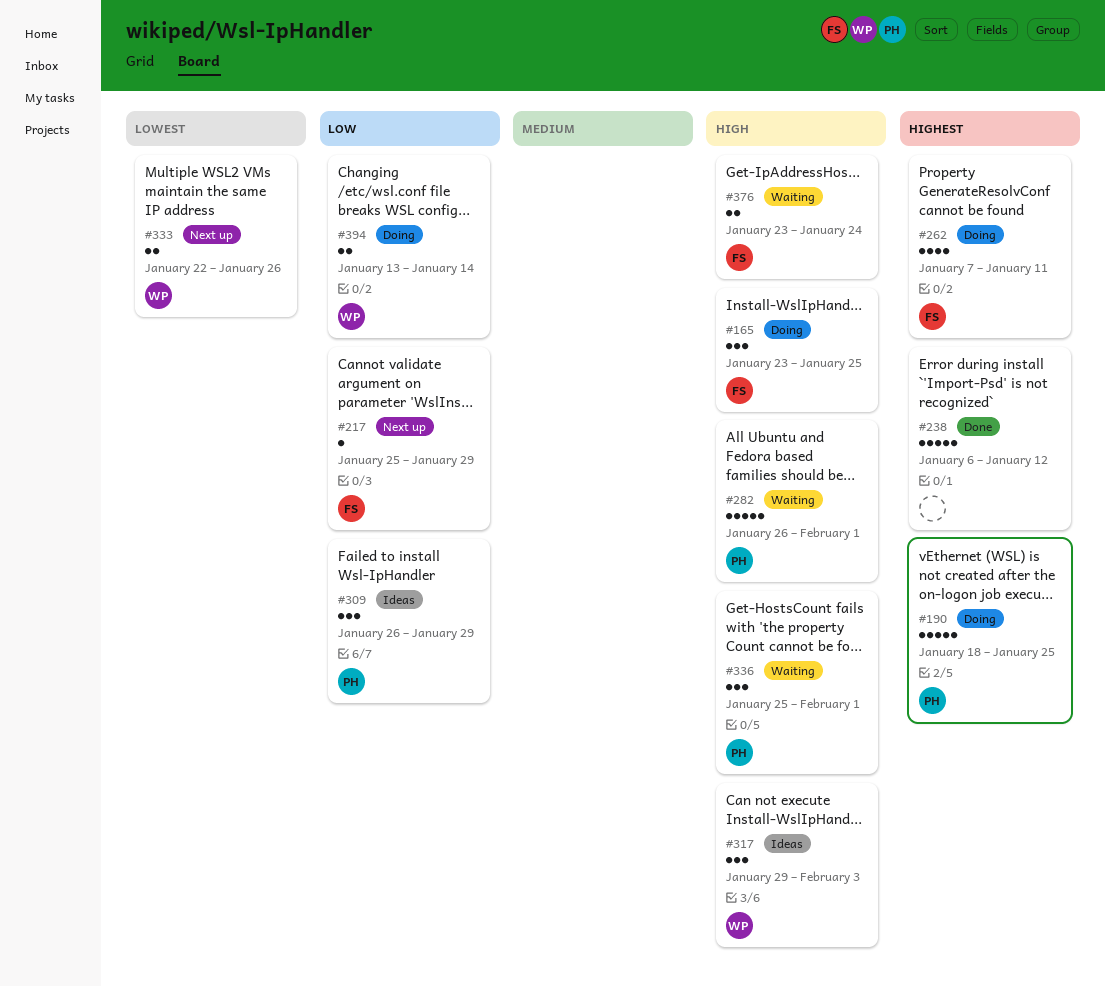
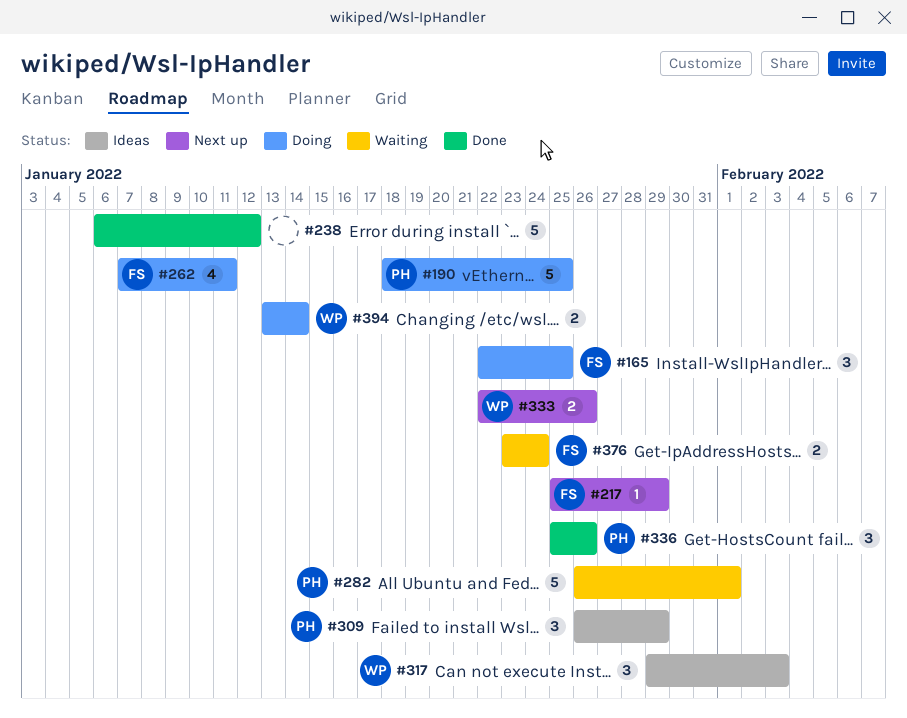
#165, start: Jan 23 -> Jan 22
#336, status: Waiting -> Done
#336, due: Feb 1 -> Jan 26

